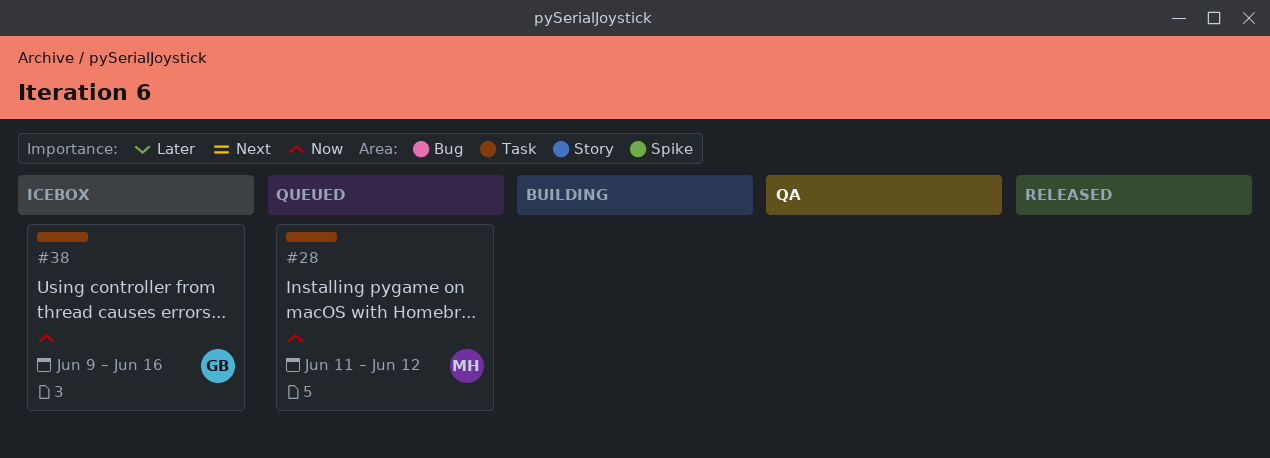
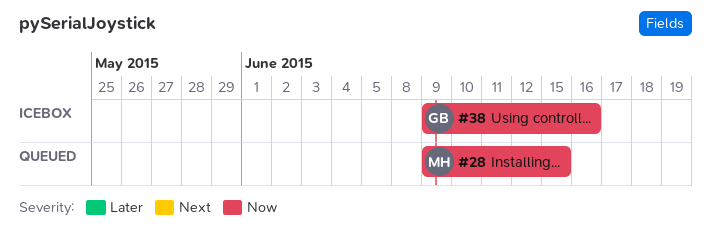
#28, start: Jun 11 -> Jun 9
#28, due: Jun 12 -> Jun 15

